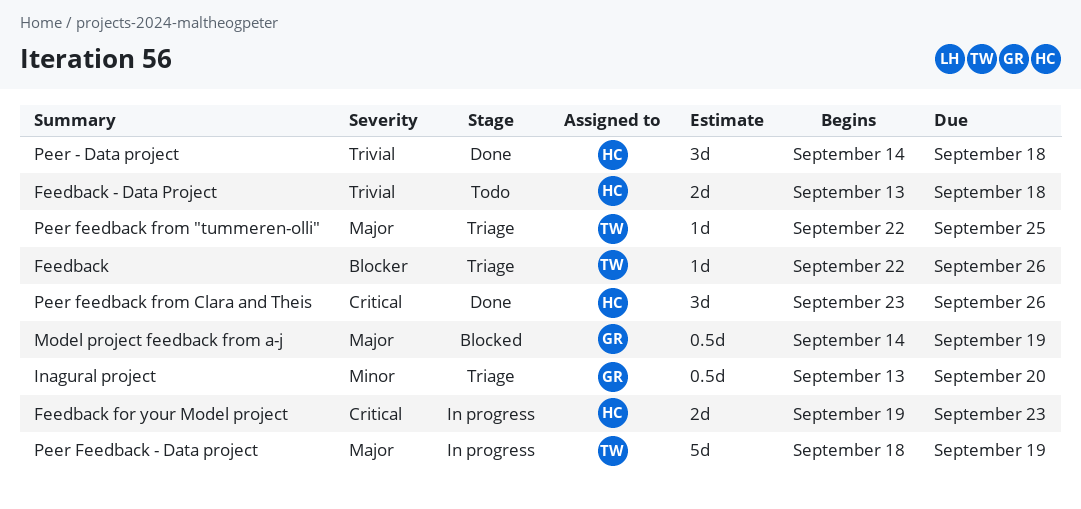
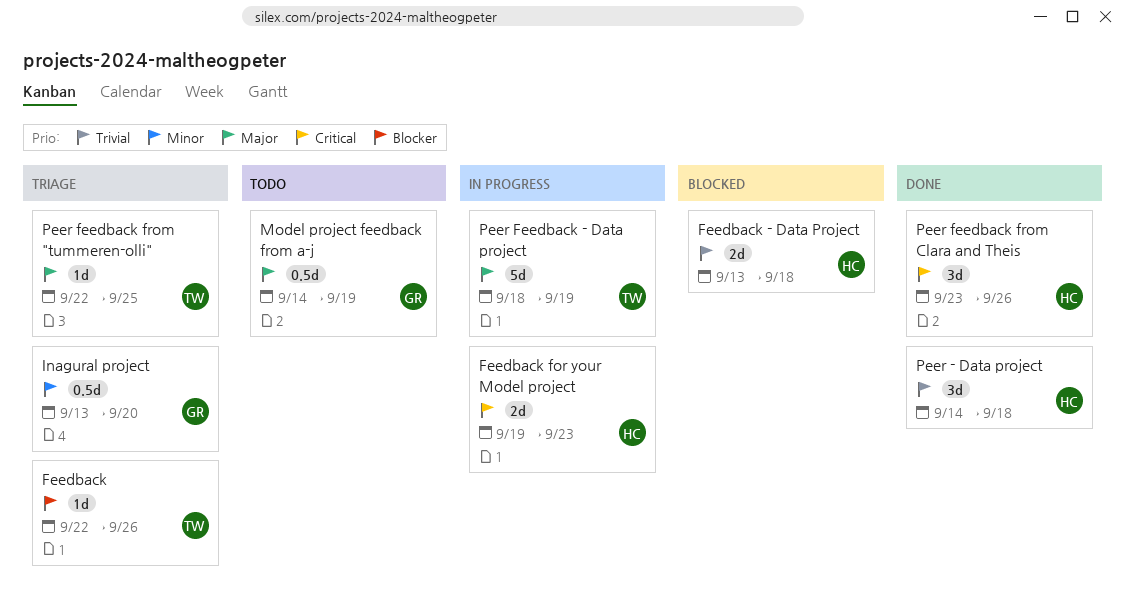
Feedback - Data Project, status: Todo -> Blocked
Model project feedback from a-j, status: Blocked -> Todo

